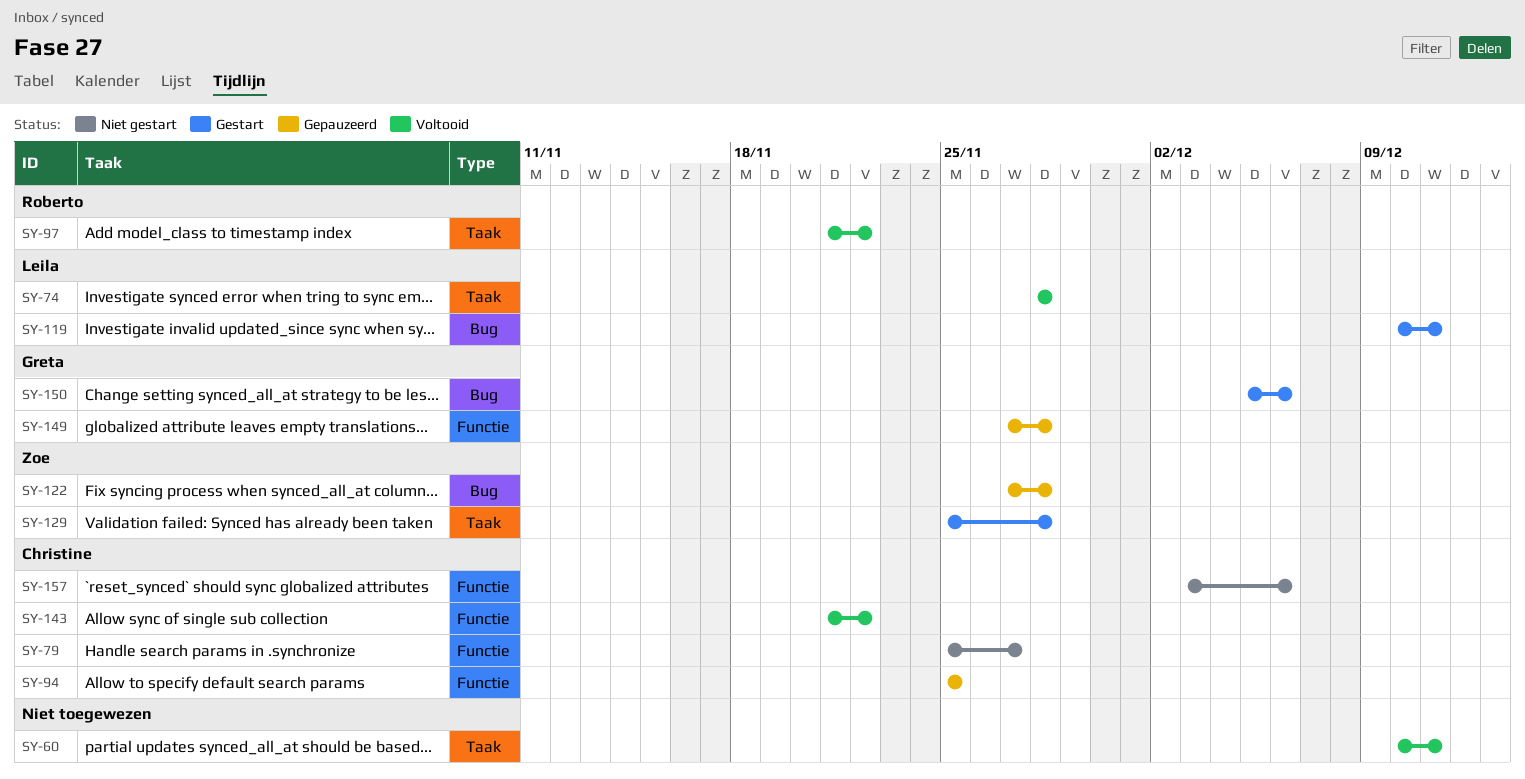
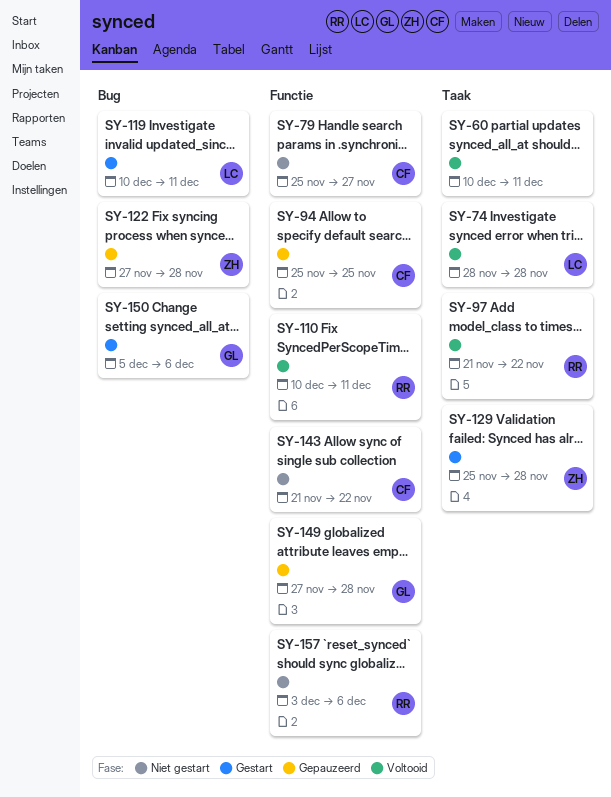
SY-110: none -> present
SY-143, status: Voltooid -> Niet gestart
SY-157, owner: Christine -> Roberto

